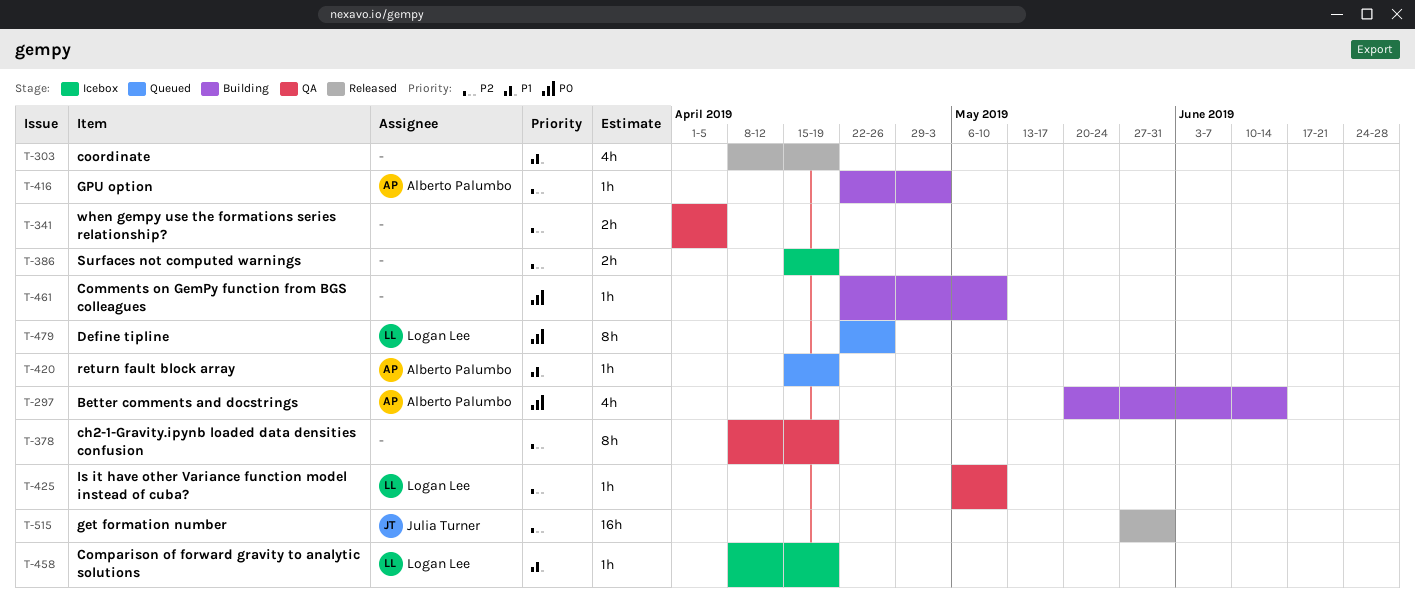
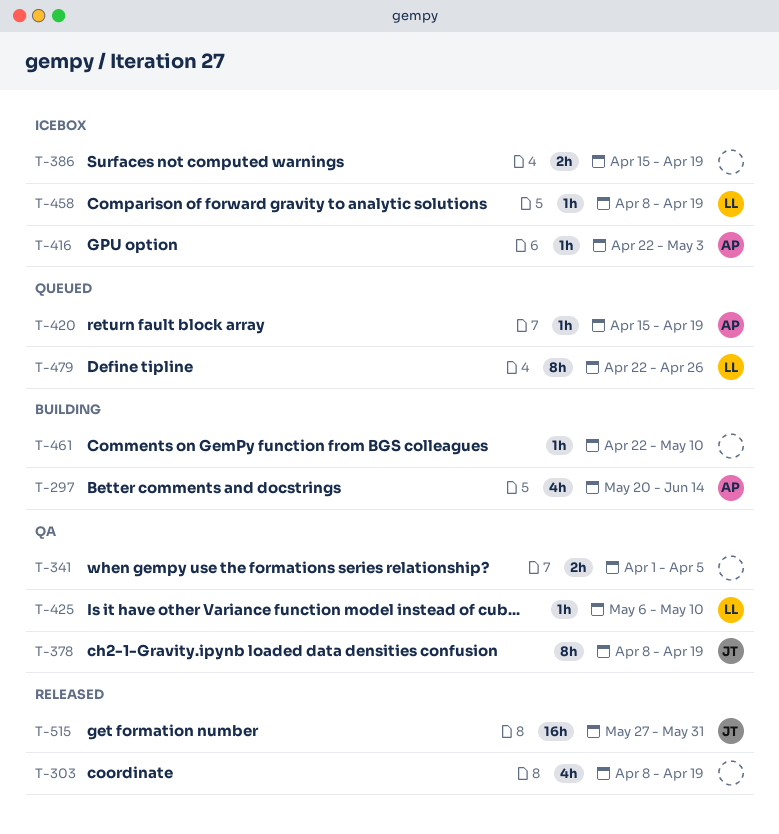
T-378, owner: none -> Julia Turner
T-416, status: Building -> Icebox

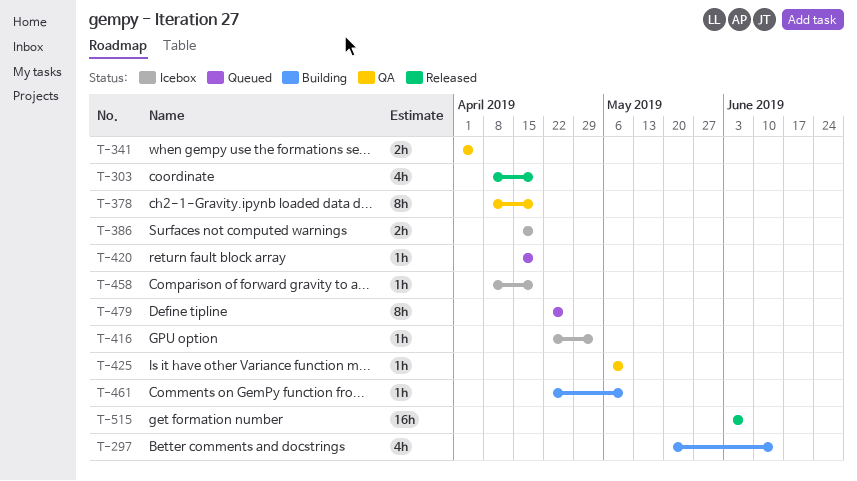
T-515, start: May 27 -> Jun 3
T-515, due: May 31 -> Jun 7

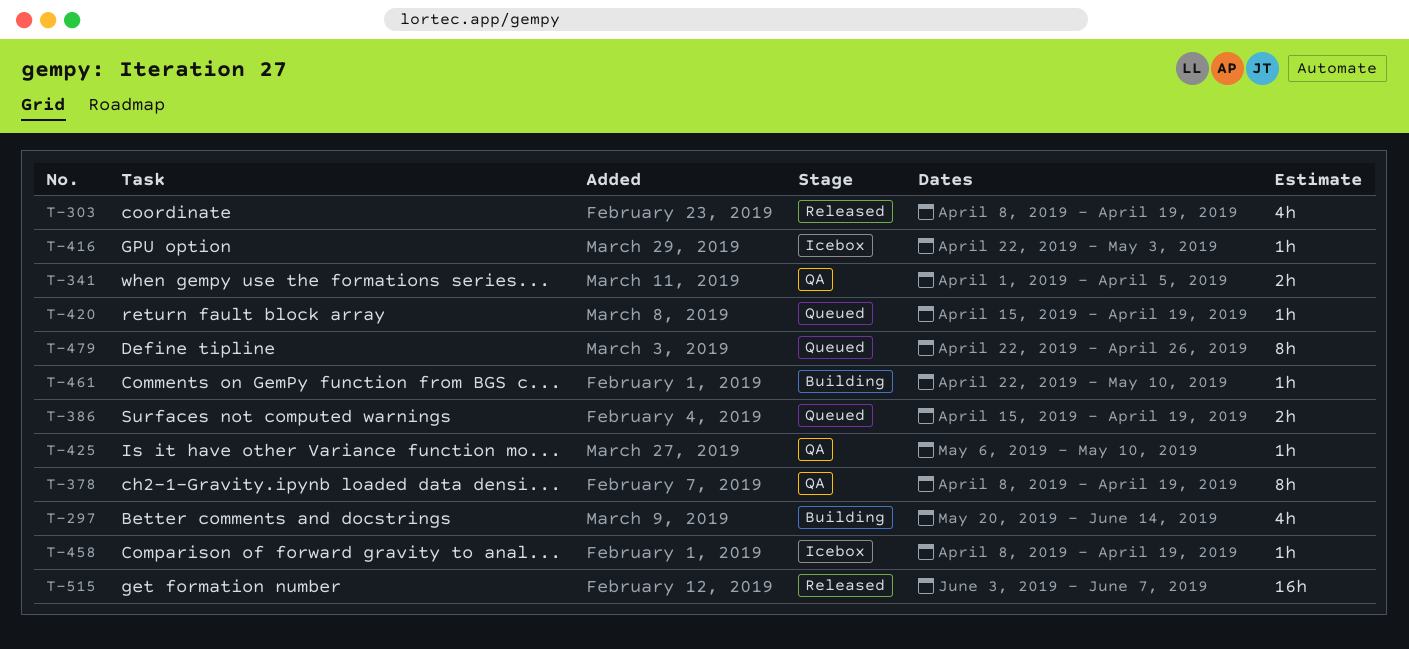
T-386, status: Icebox -> Queued

